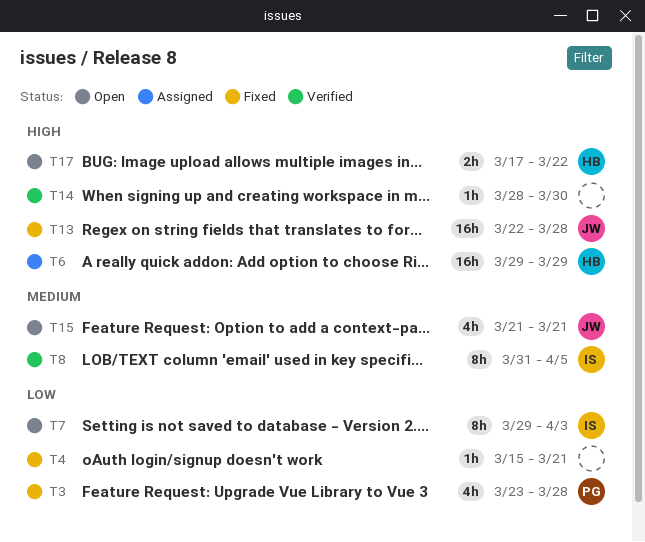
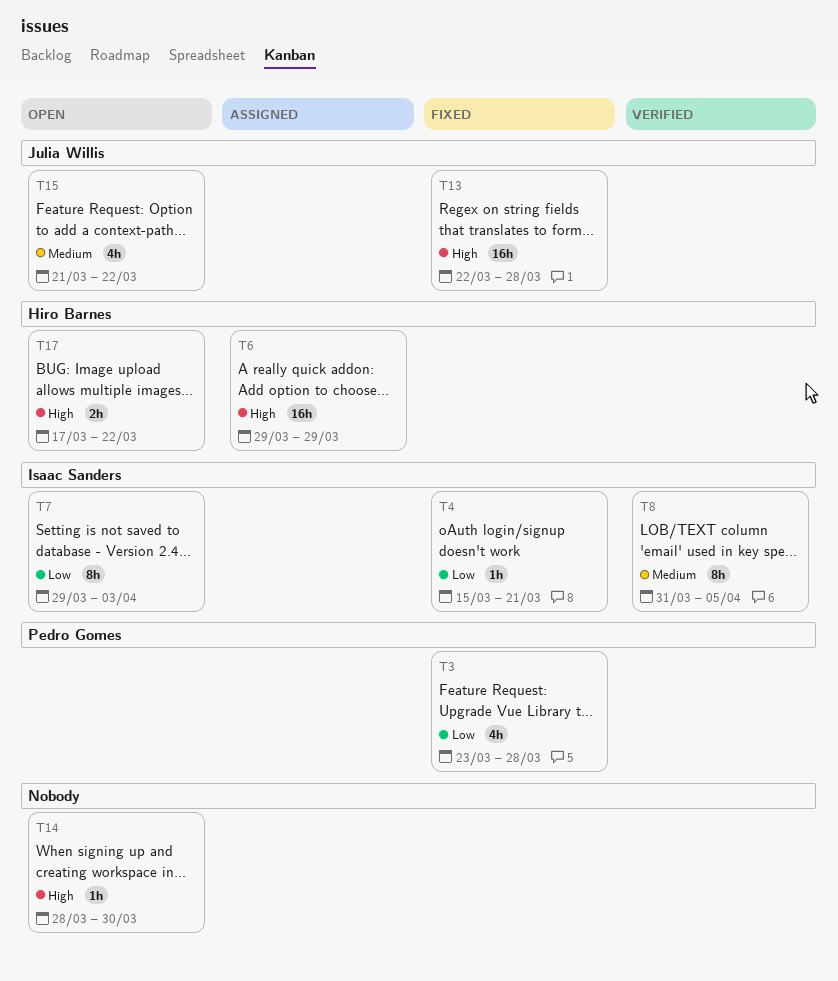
T4, owner: none -> Isaac Sanders
T14, status: Verified -> Open
T15, due: Mar 21 -> Mar 22

